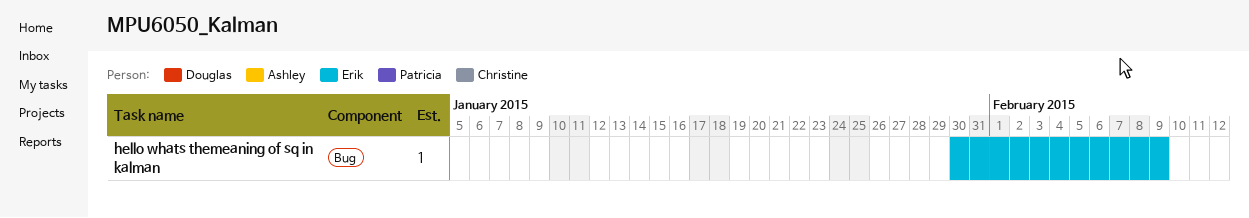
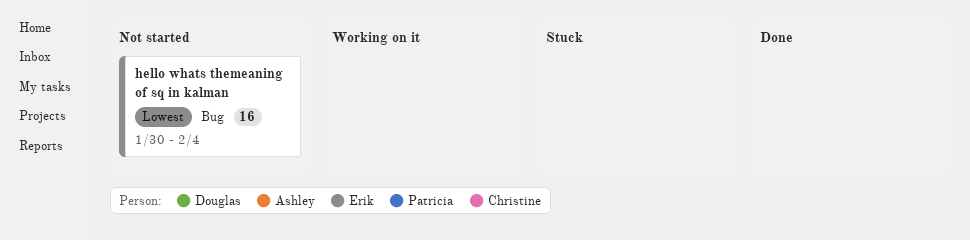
hello whats themeaning of sq in kalman, estimate: 1 -> 16
hello whats themeaning of sq in kalman, due: Feb 9 -> Feb 4

